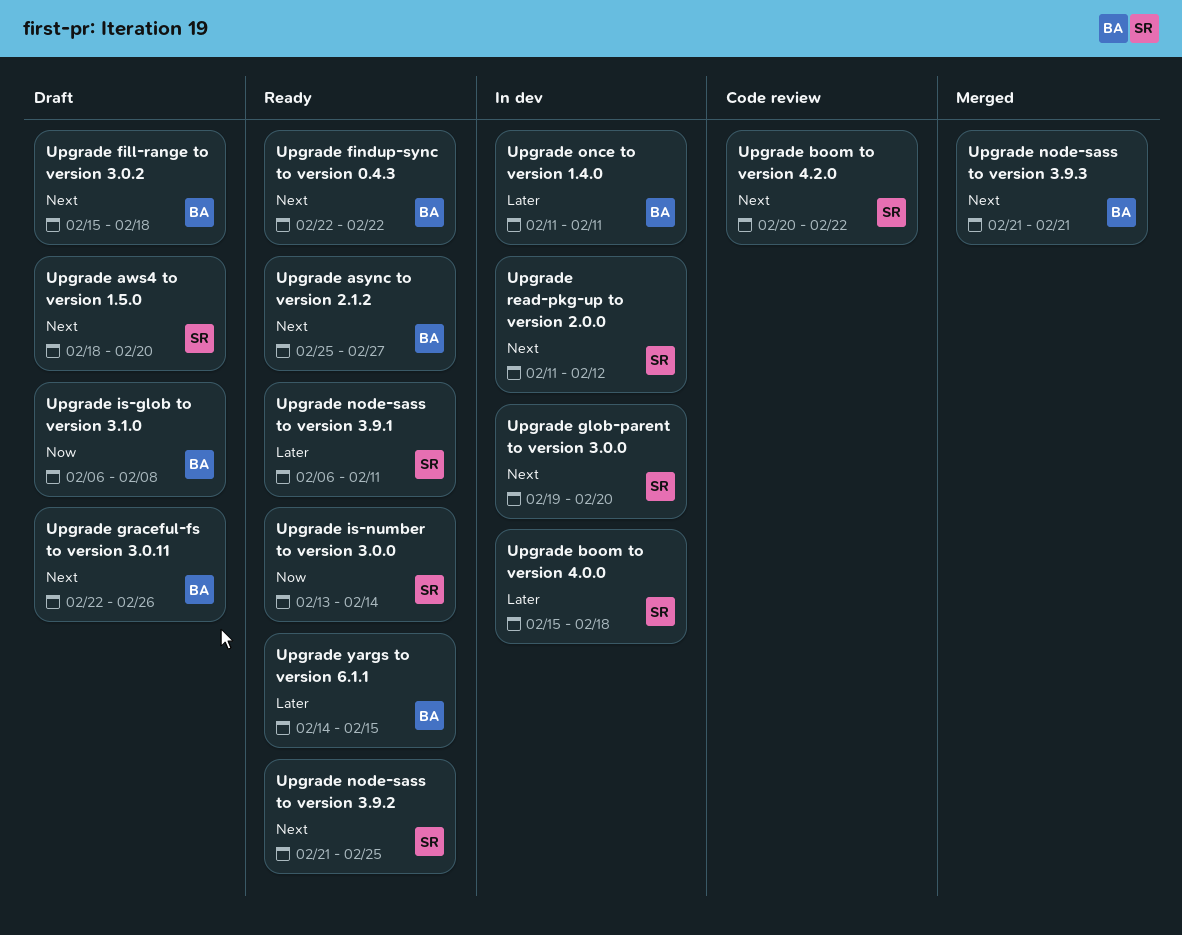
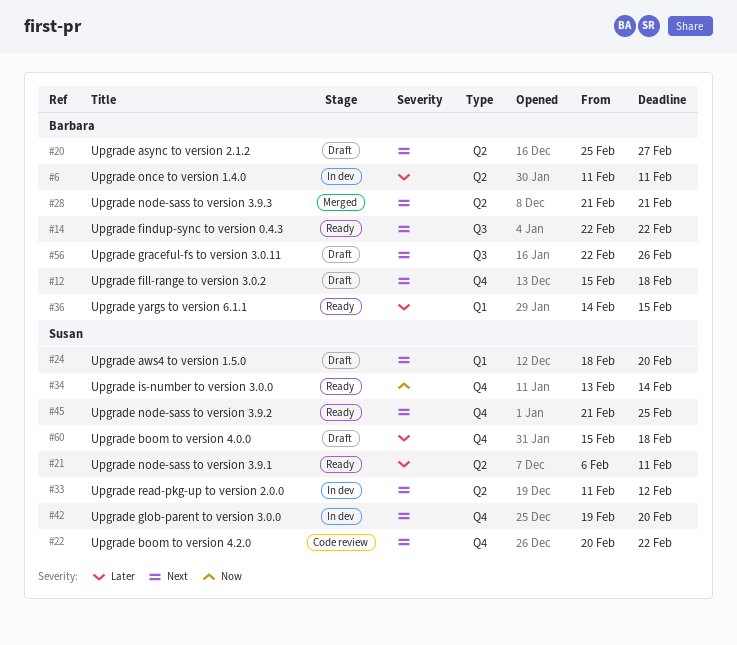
Upgrade async to version 2.1.2, status: Ready -> Draft
Upgrade boom to version 4.0.0, status: In dev -> Draft
Upgrade is-glob to version 3.1.0: present -> none

